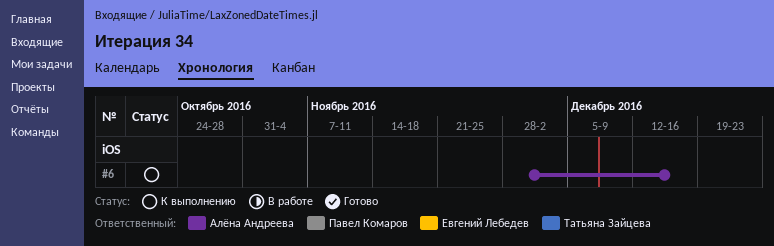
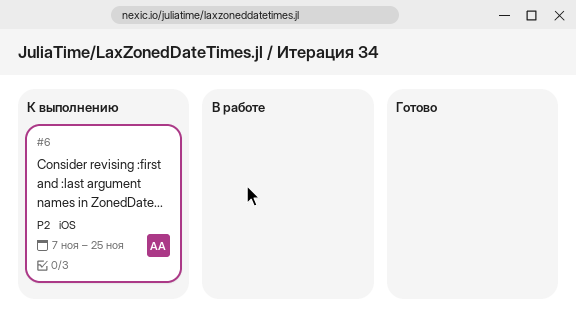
#6, start: Nov 28 -> Nov 7
#6, due: Dec 16 -> Nov 25

